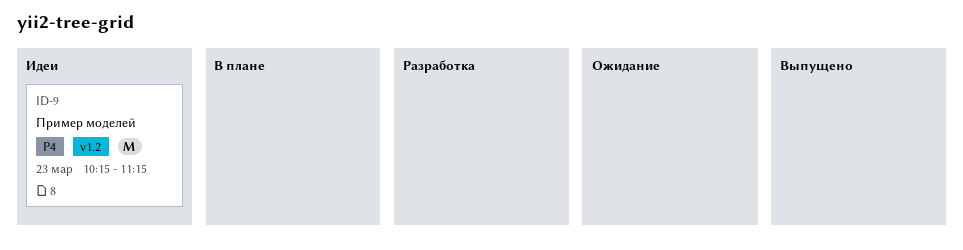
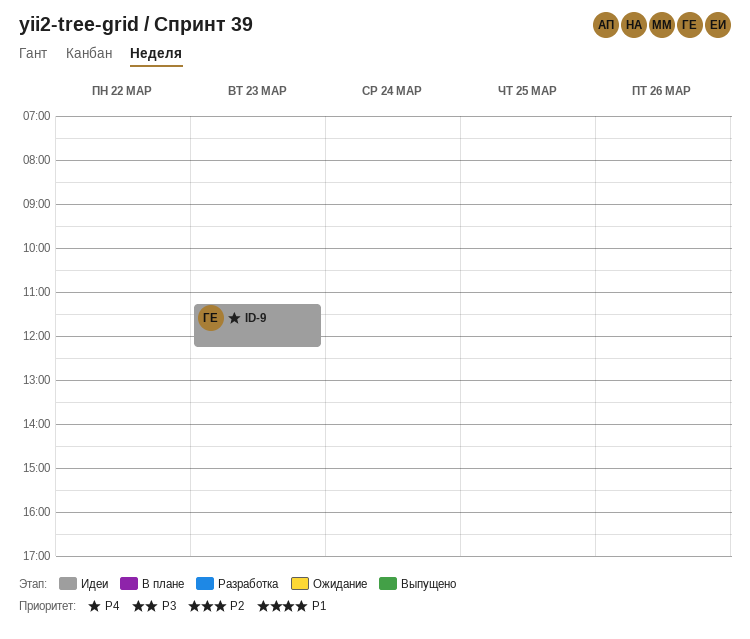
ID-9, begins: 10:15 -> 11:15
ID-9, ends: 11:15 -> 12:15

